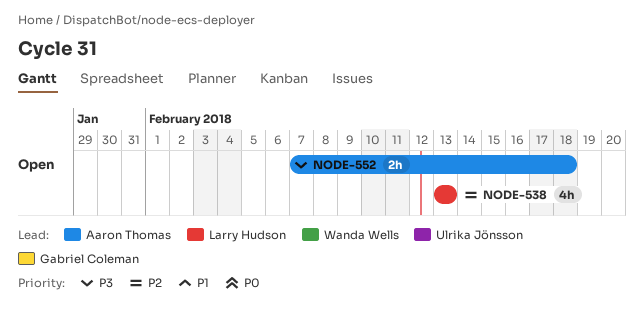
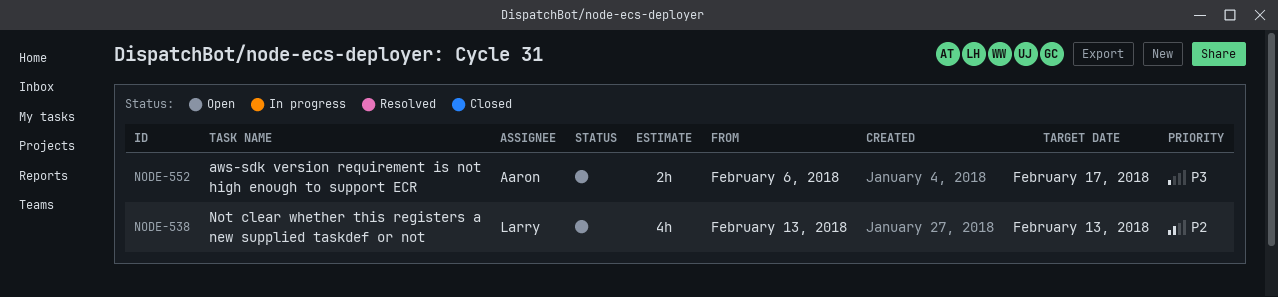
NODE-552, start: Feb 7 -> Feb 6
NODE-552, due: Feb 18 -> Feb 17

